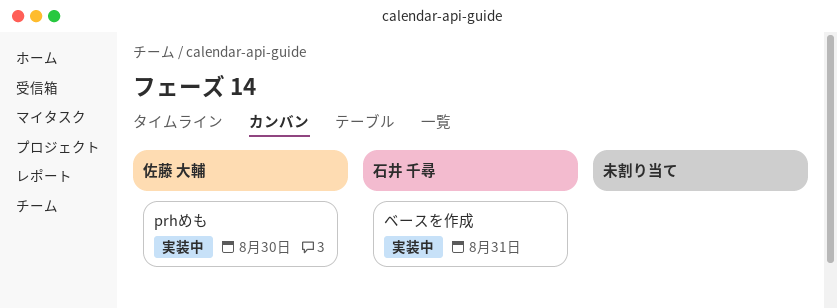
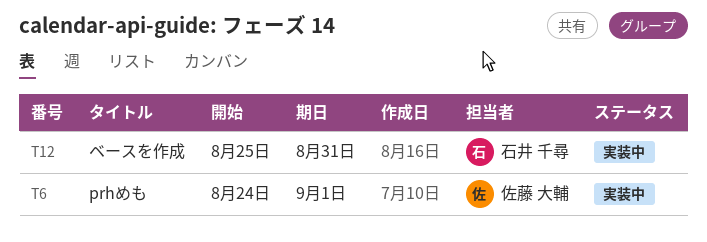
prhめも, due: Aug 30 -> Sep 1

